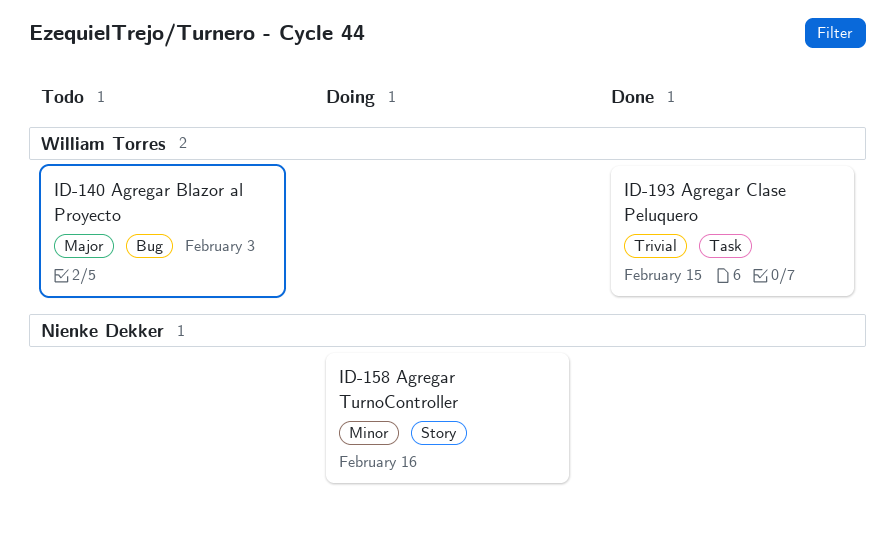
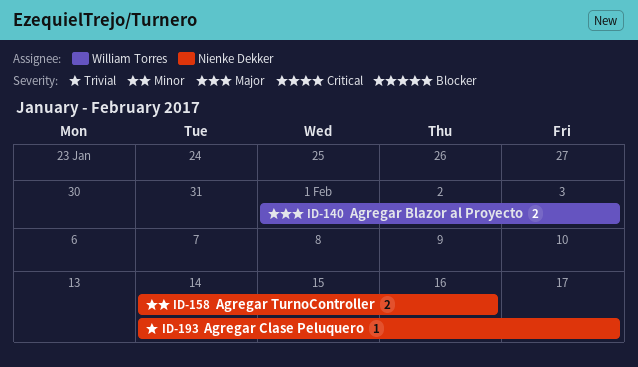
ID-193, owner: William Torres -> Nienke Dekker
ID-193, due: Feb 15 -> Feb 17

